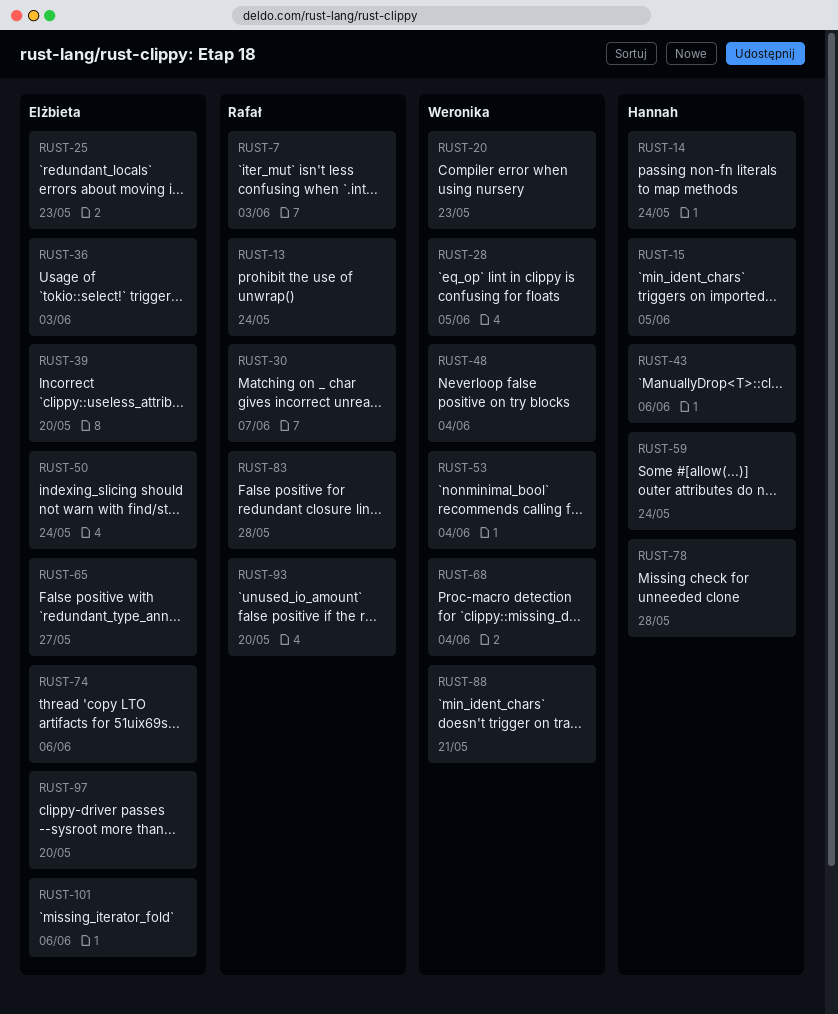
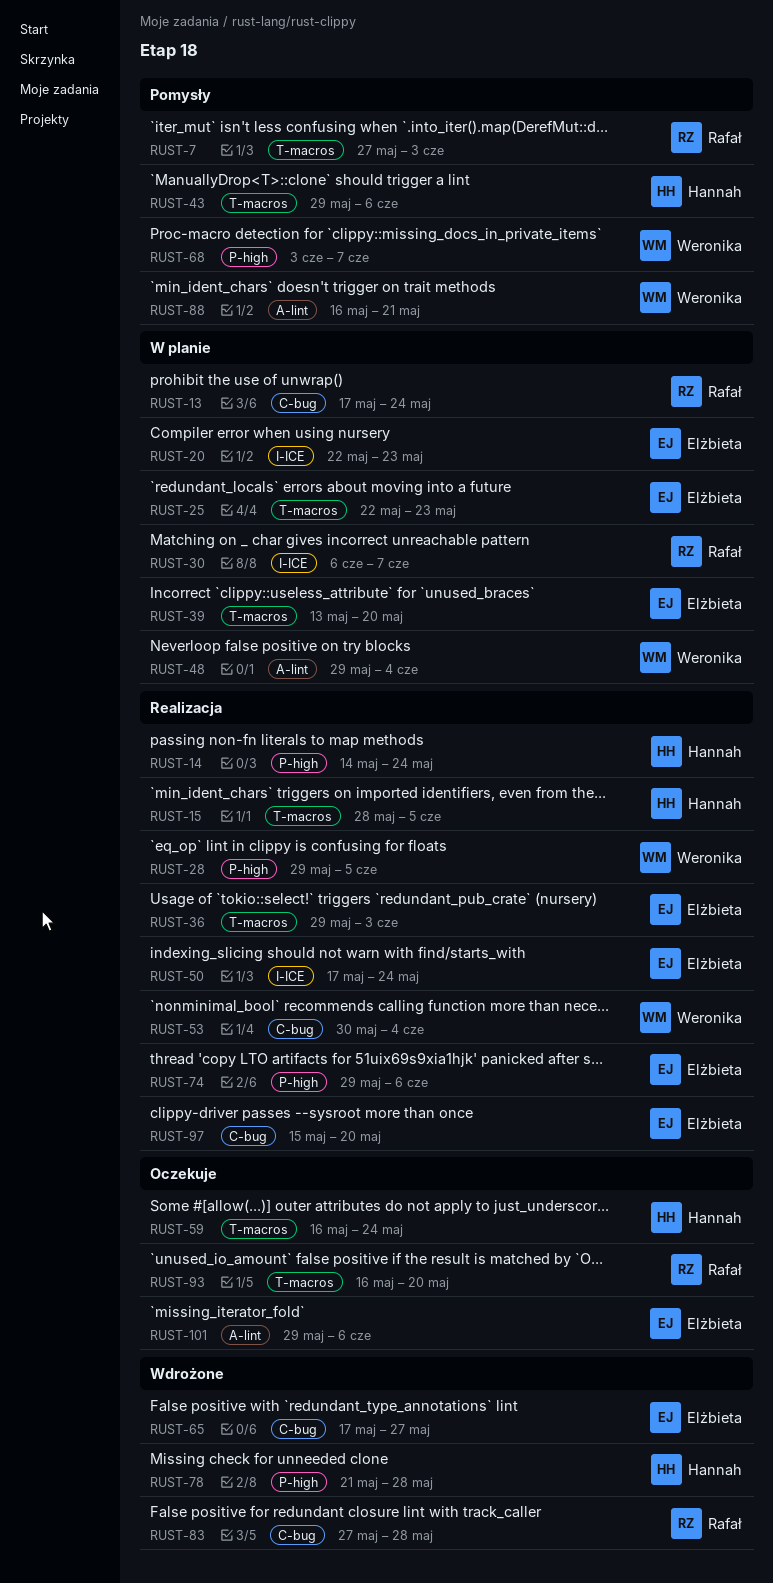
RUST-20, owner: Weronika -> Elżbieta
RUST-68, due: Jun 4 -> Jun 7

